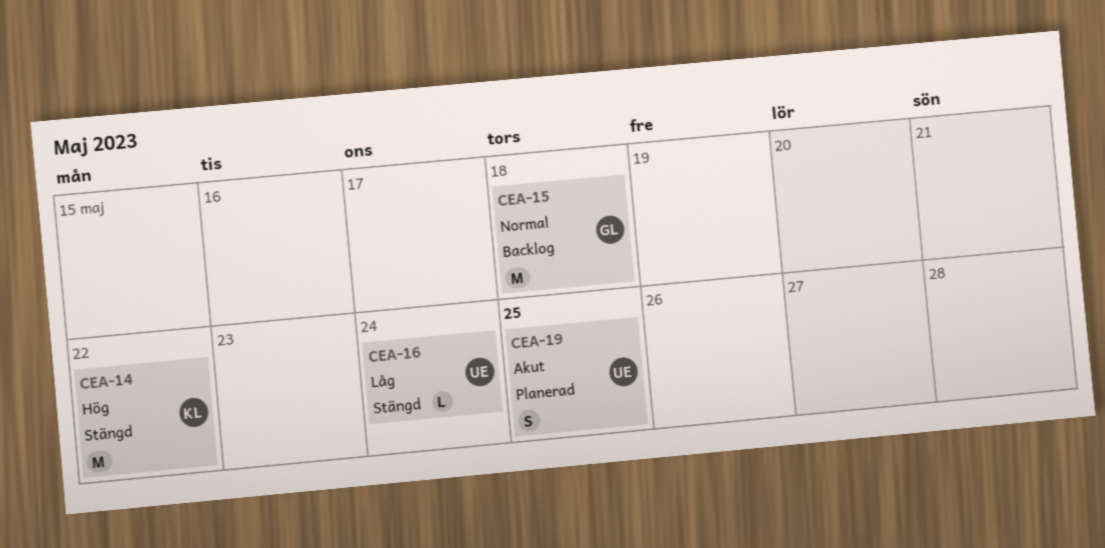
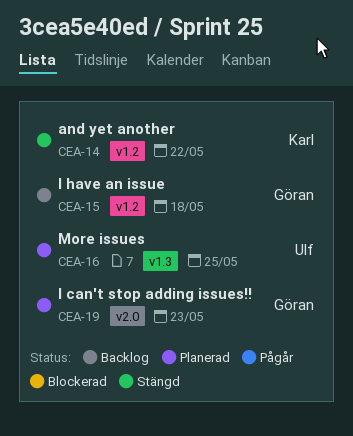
CEA-16, status: Stängd -> Planerad
CEA-16, due: May 24 -> May 25
CEA-19, owner: Ulf -> Göran
CEA-19, due: May 25 -> May 23

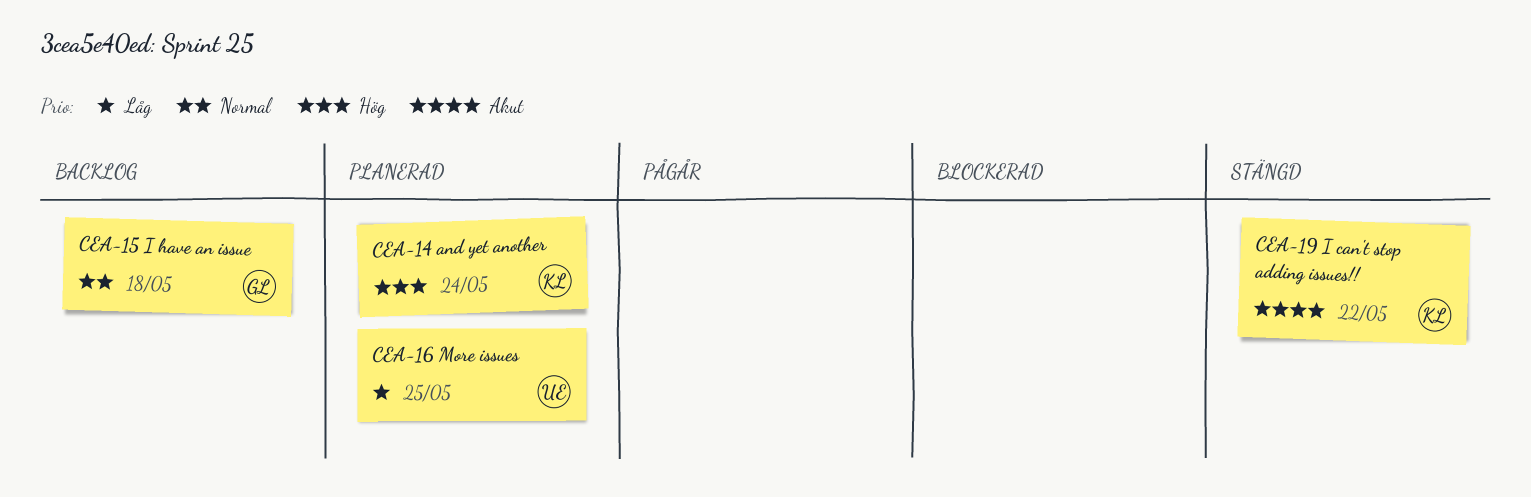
CEA-14, status: Stängd -> Planerad
CEA-14, due: May 22 -> May 24
CEA-19, status: Planerad -> Stängd
CEA-19, owner: Göran -> Karl
CEA-19, due: May 23 -> May 22

